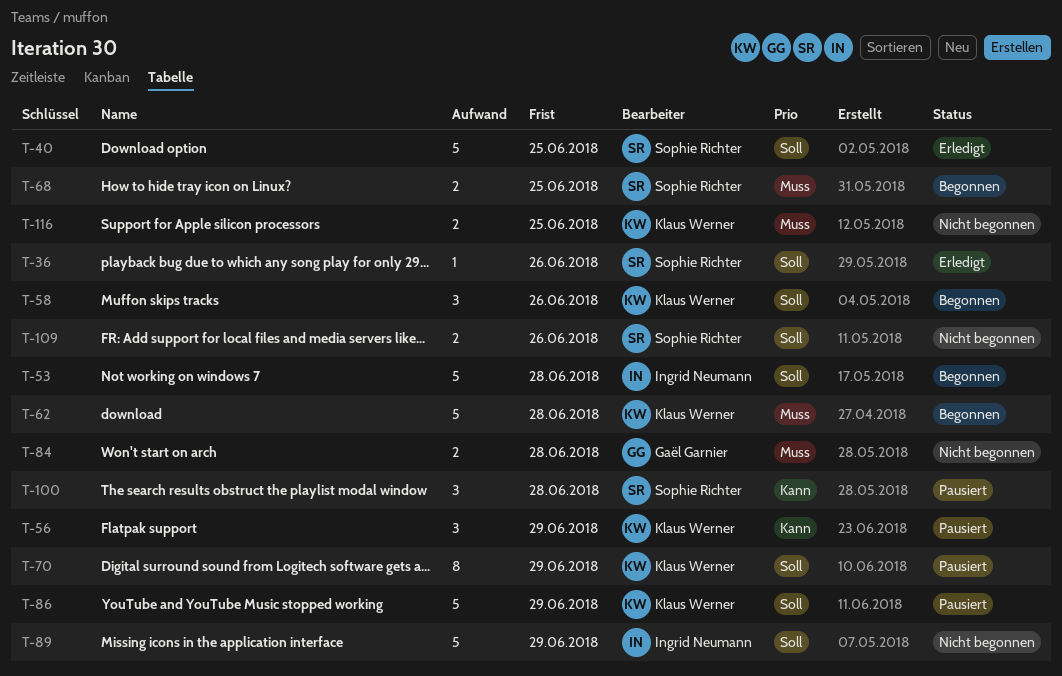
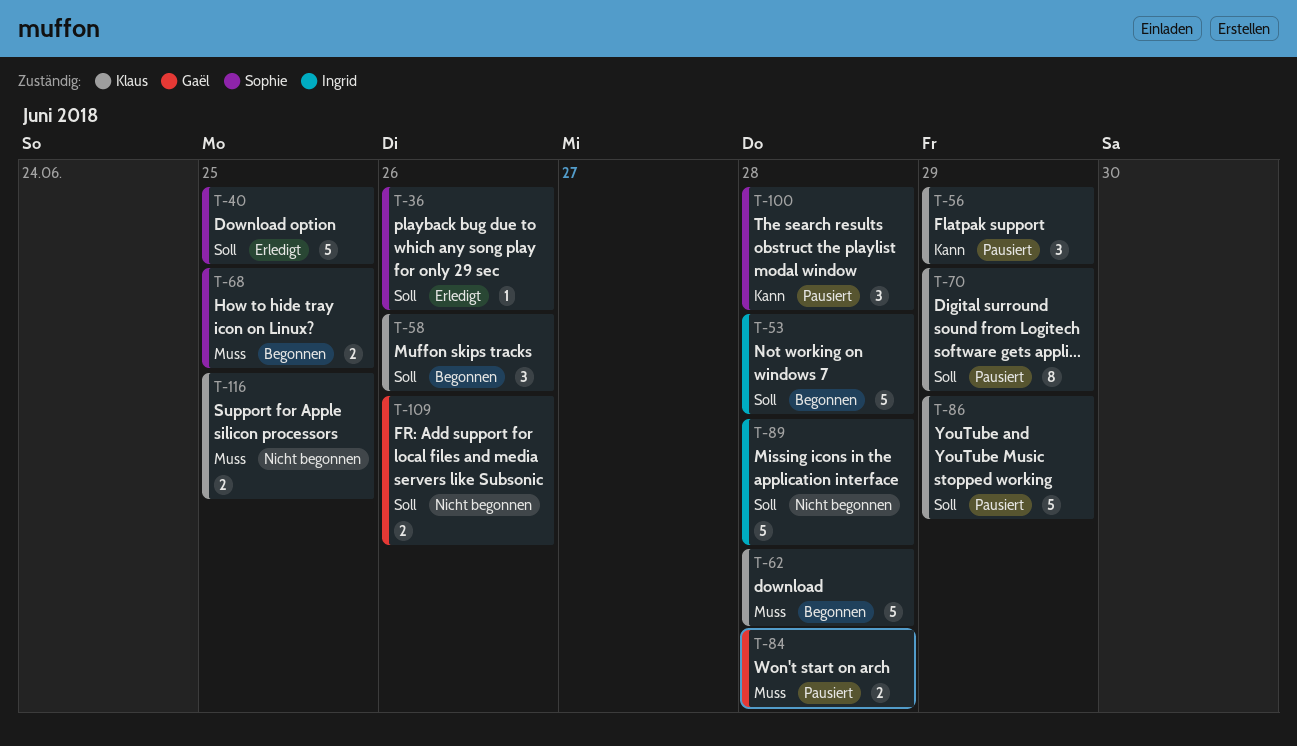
T-84, status: Nicht begonnen -> Pausiert
T-89, due: Jun 29 -> Jun 28
T-109, owner: Sophie Richter -> Gaël Garnier

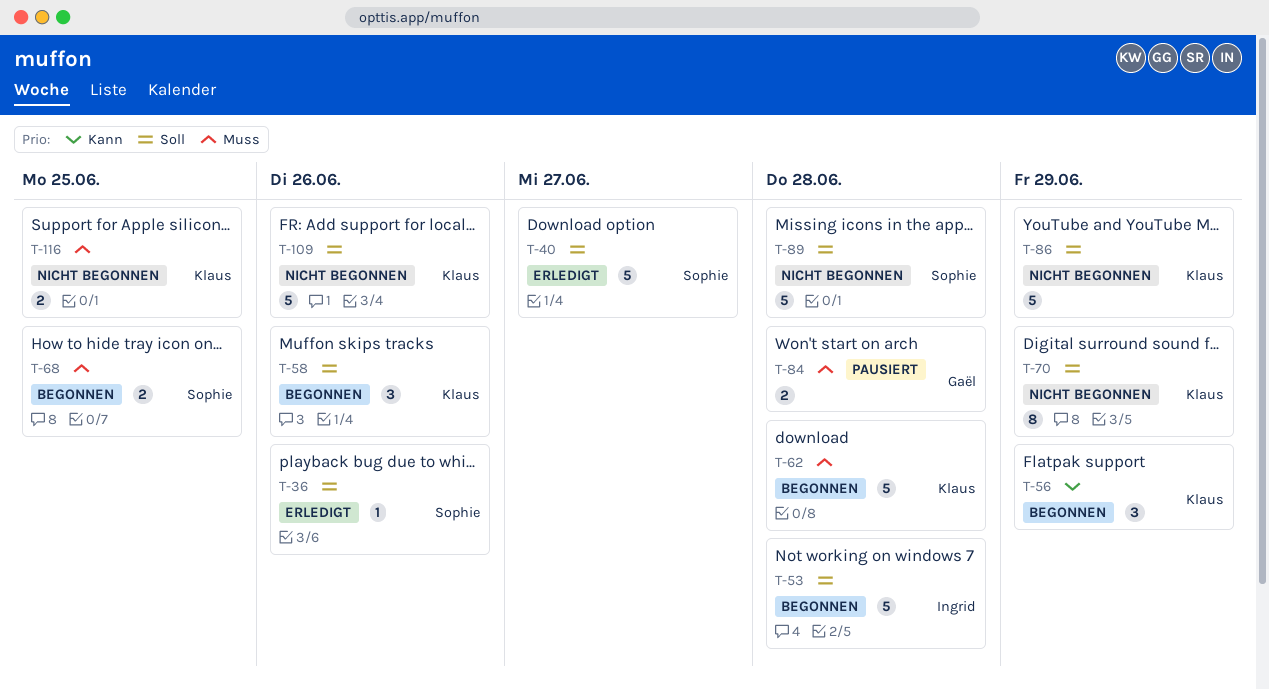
T-40, due: Jun 25 -> Jun 27
T-56, status: Pausiert -> Begonnen
T-70, status: Pausiert -> Nicht begonnen
T-86, status: Pausiert -> Nicht begonnen
T-89, owner: Ingrid -> Sophie
T-100: present -> none
T-109, owner: Gaël -> Klaus
T-109, estimate: 2 -> 5

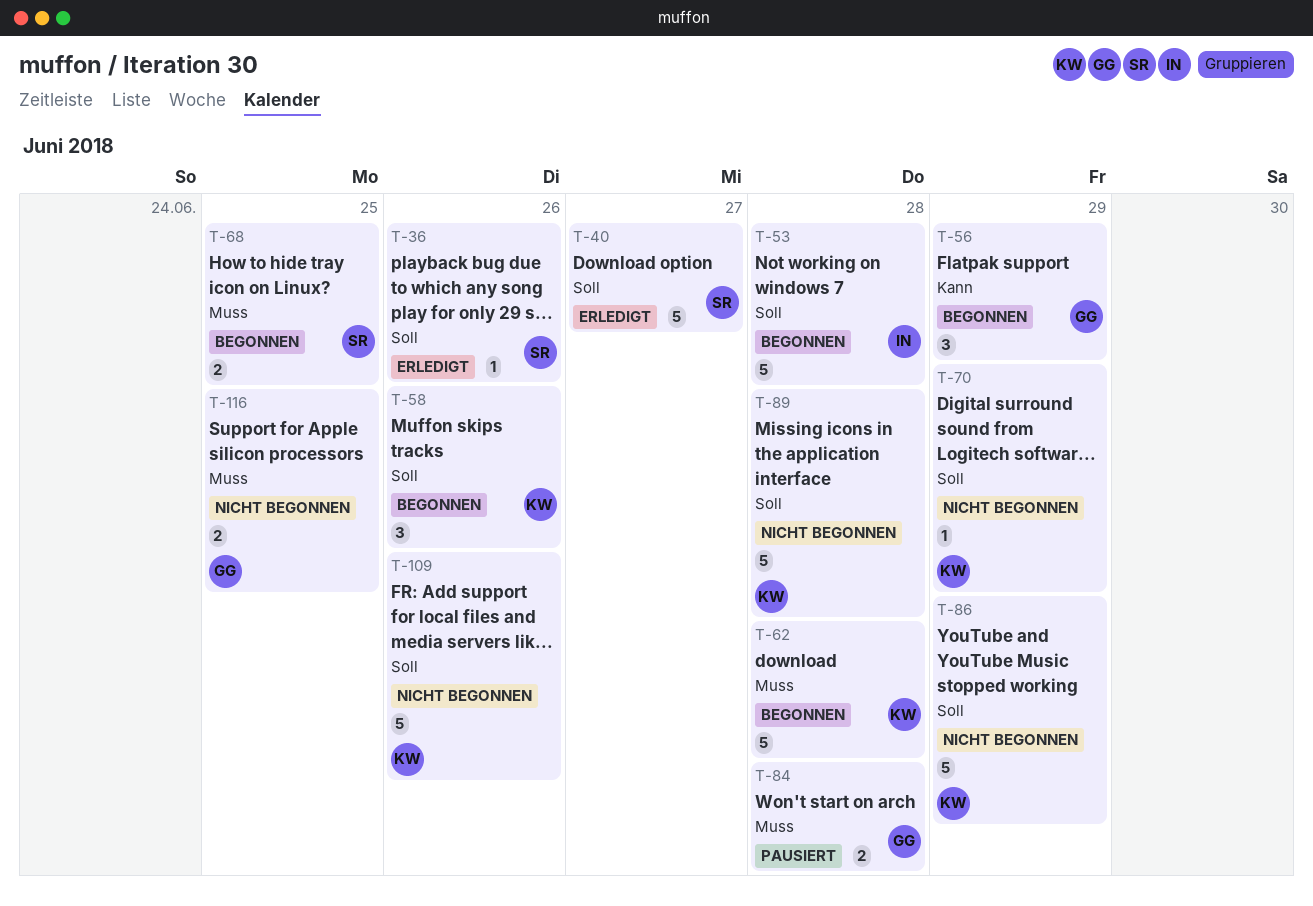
T-56, owner: Klaus -> Gaël
T-70, estimate: 8 -> 1
T-89, owner: Sophie -> Klaus
T-116, owner: Klaus -> Gaël

